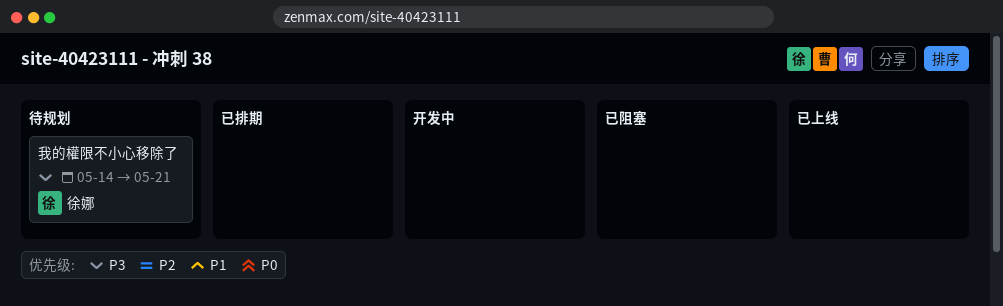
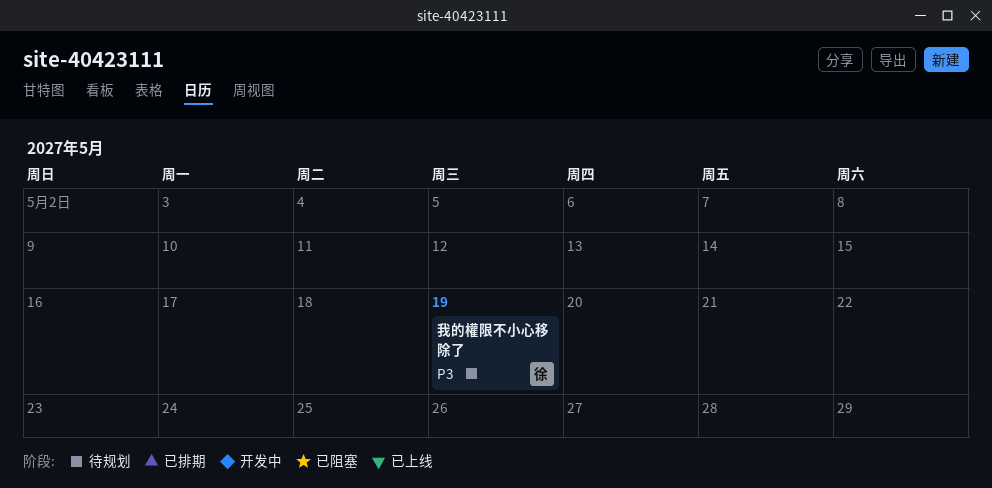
我的權限不小心移除了, due: May 21 -> May 19

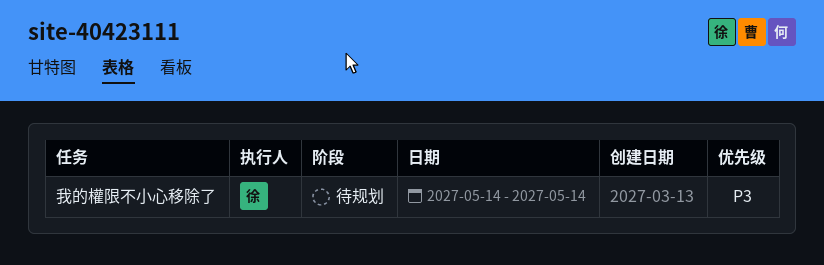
我的權限不小心移除了, due: May 19 -> May 14

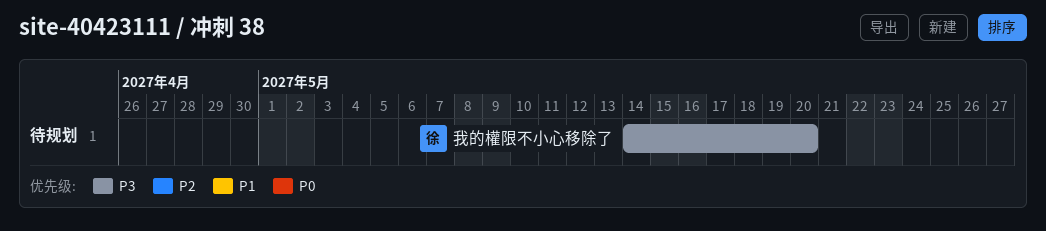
我的權限不小心移除了, due: May 14 -> May 20

